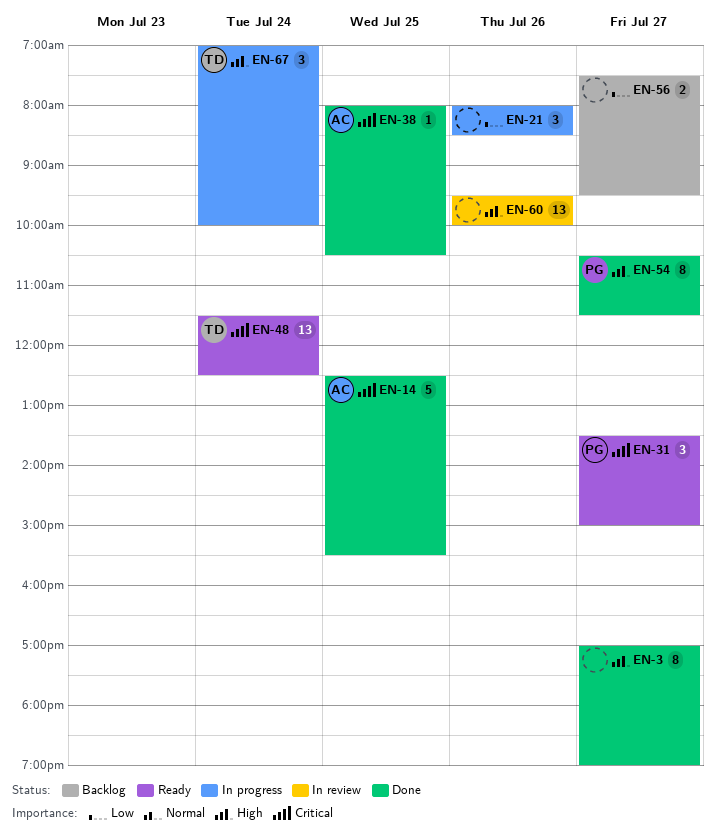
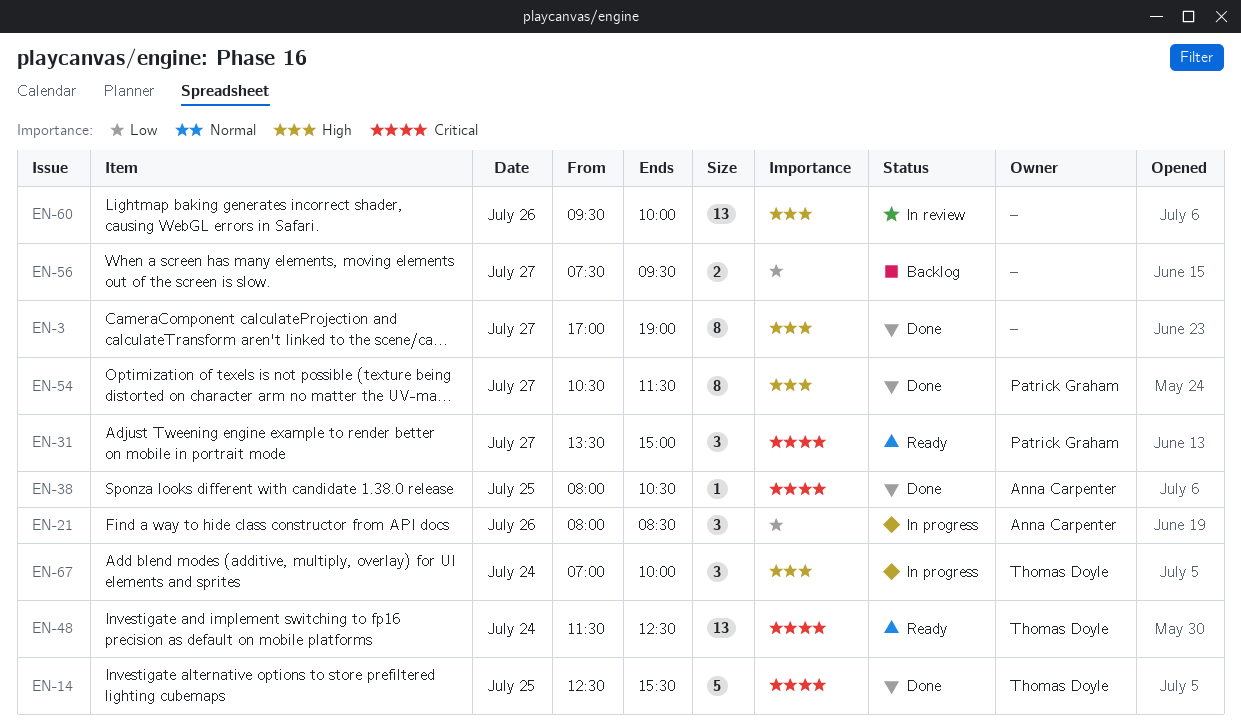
EN-14, owner: Anna Carpenter -> Thomas Doyle
EN-21, owner: none -> Anna Carpenter

